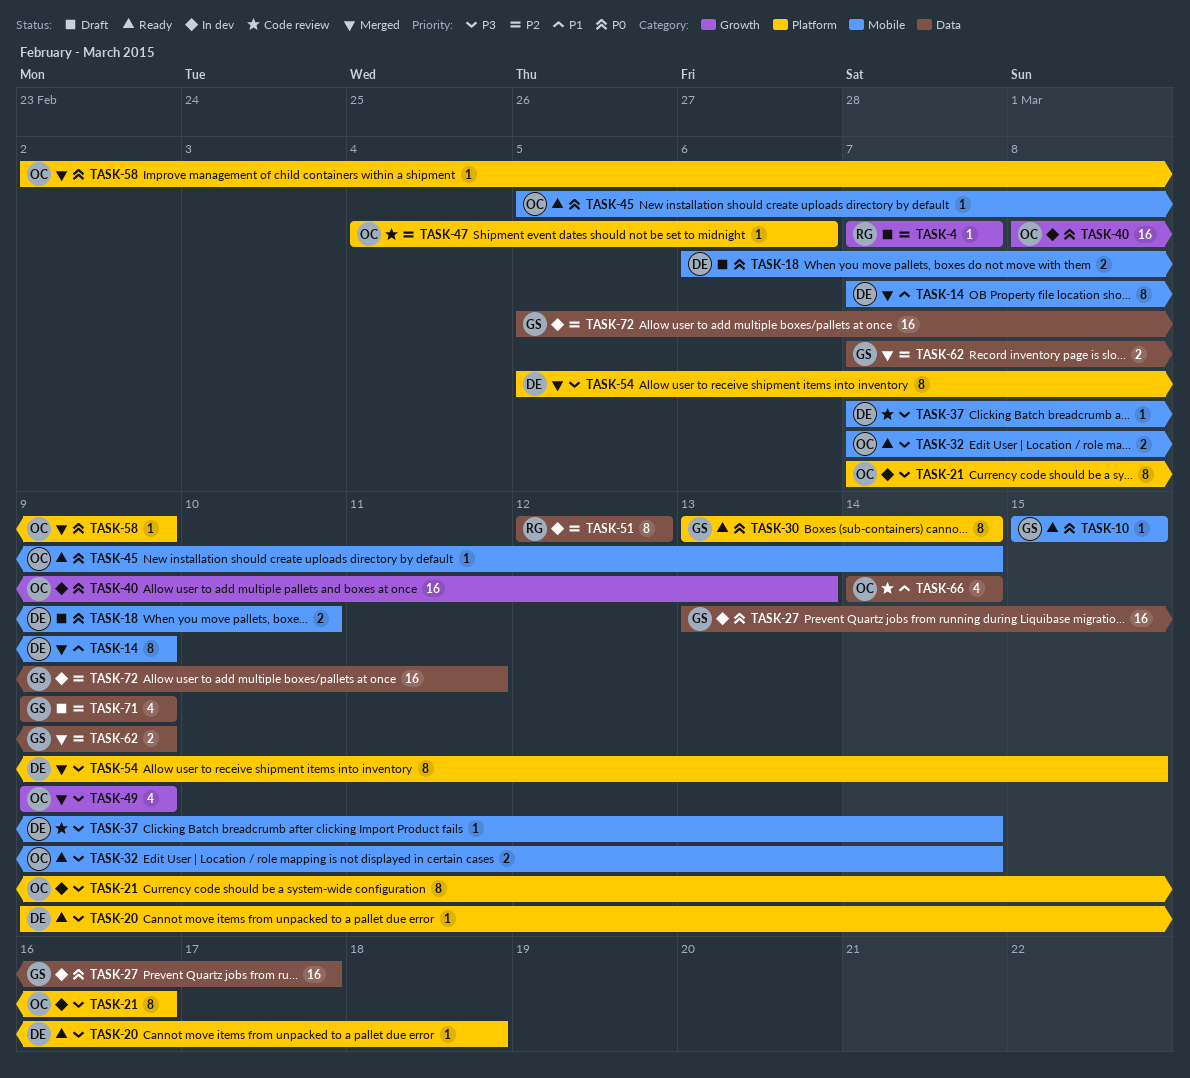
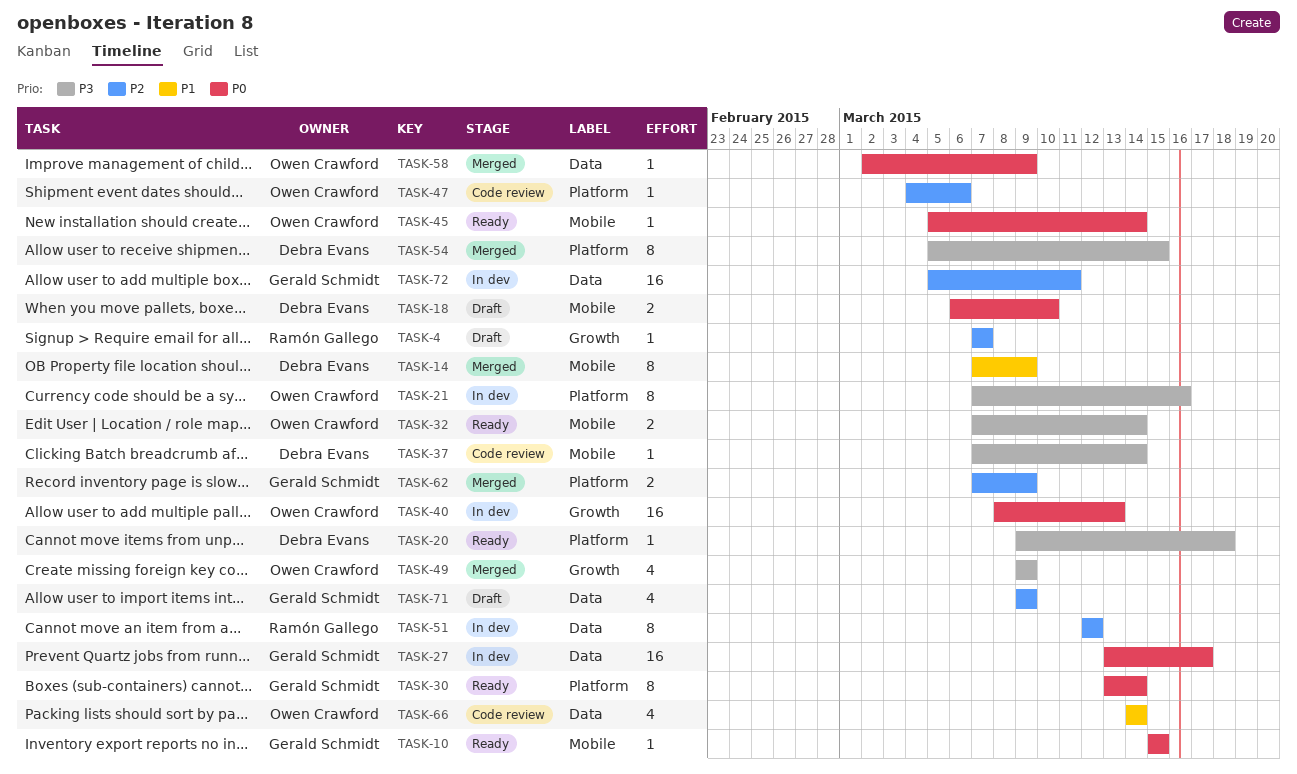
TASK-58, label: Platform -> Data
TASK-62, label: Data -> Platform

